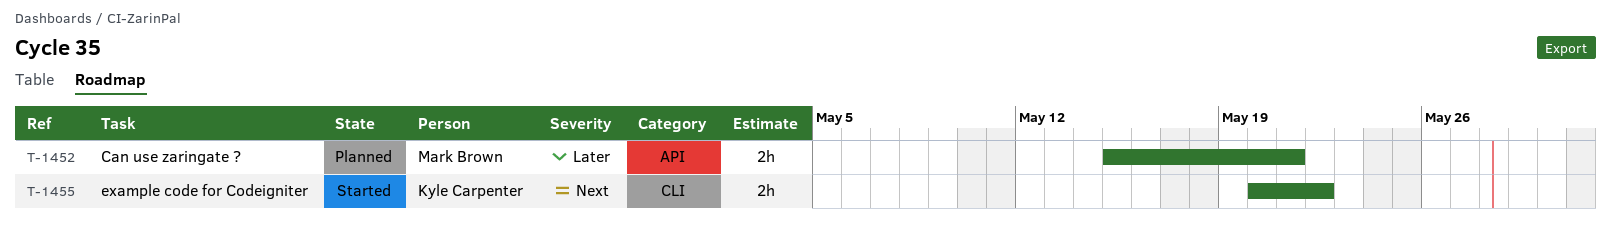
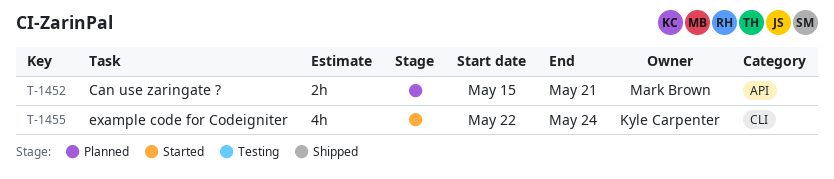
T-1455, estimate: 2h -> 4h
T-1455, start: May 20 -> May 22
T-1455, due: May 22 -> May 24

